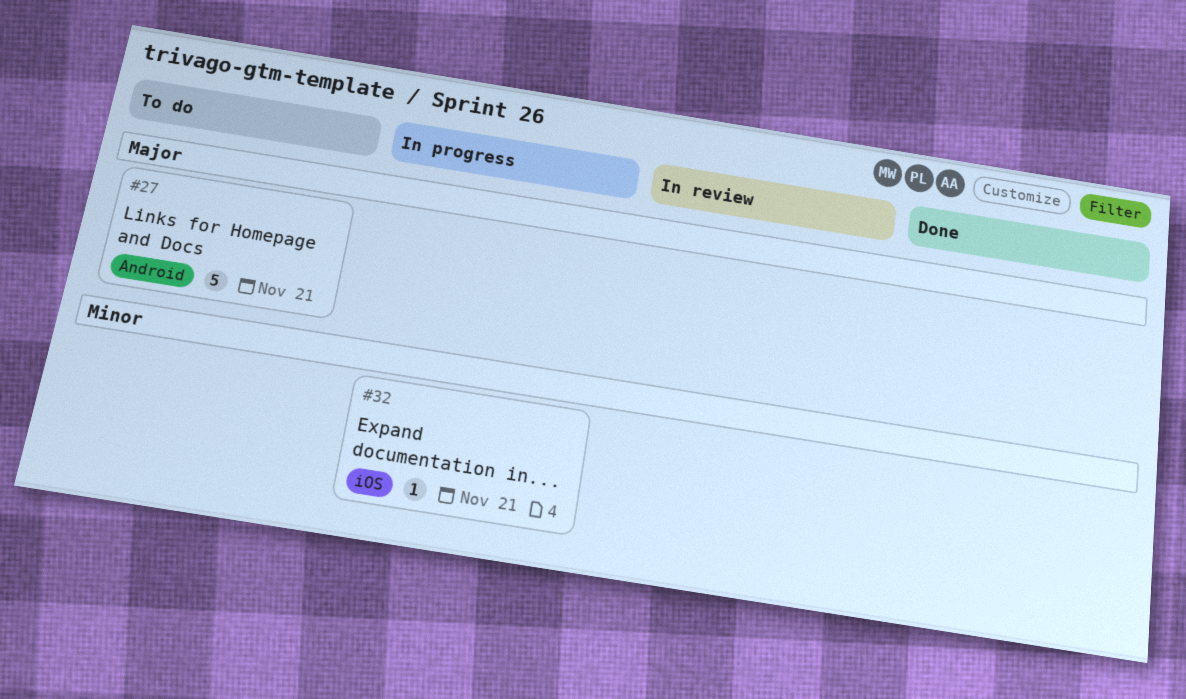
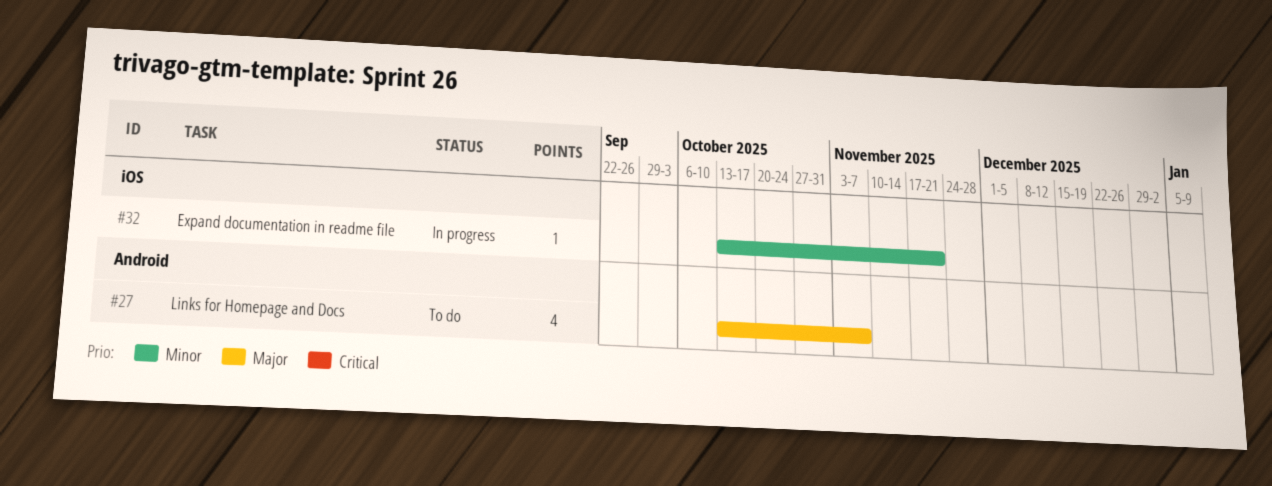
#27, estimate: 5 -> 4
#27, due: Nov 21 -> Nov 7

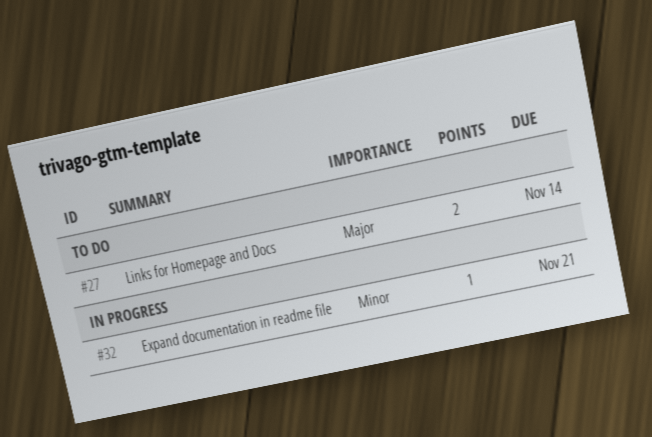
#27, estimate: 4 -> 2
#27, due: Nov 7 -> Nov 14

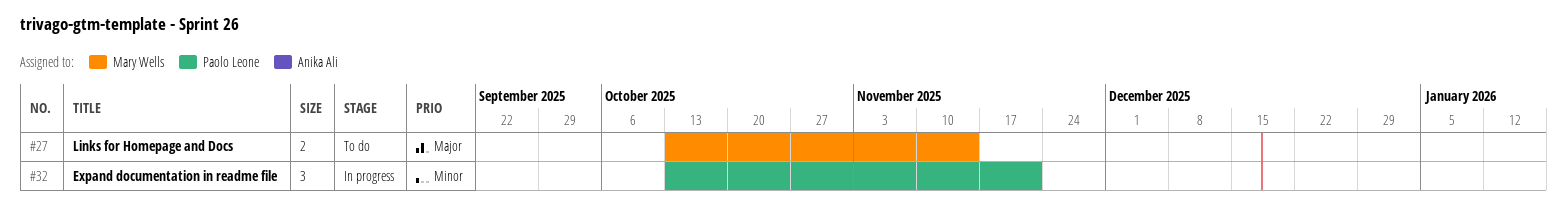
#32, estimate: 1 -> 3

